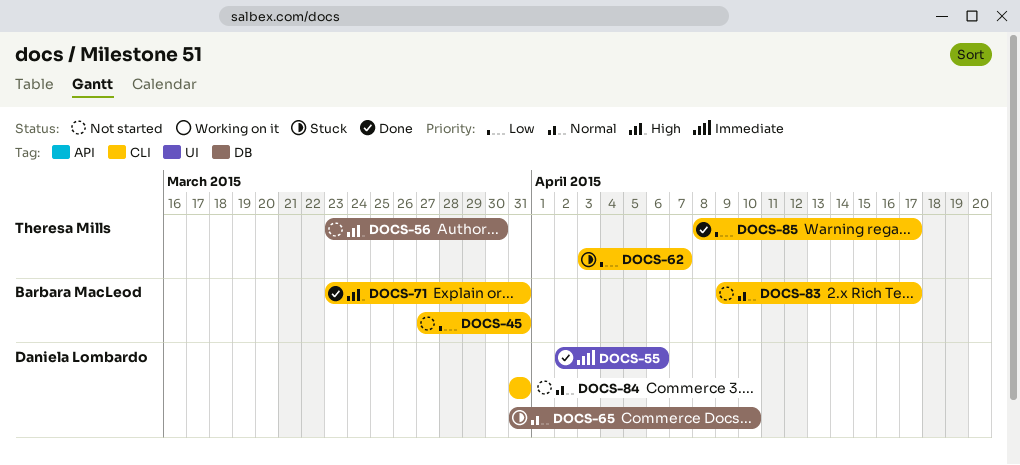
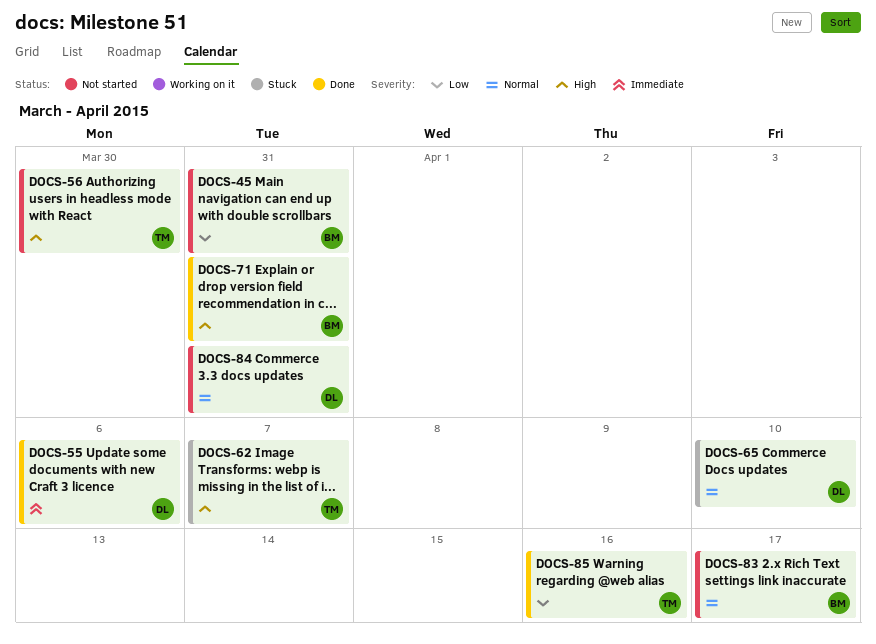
DOCS-62, priority: Low -> High
DOCS-85, due: Apr 17 -> Apr 16

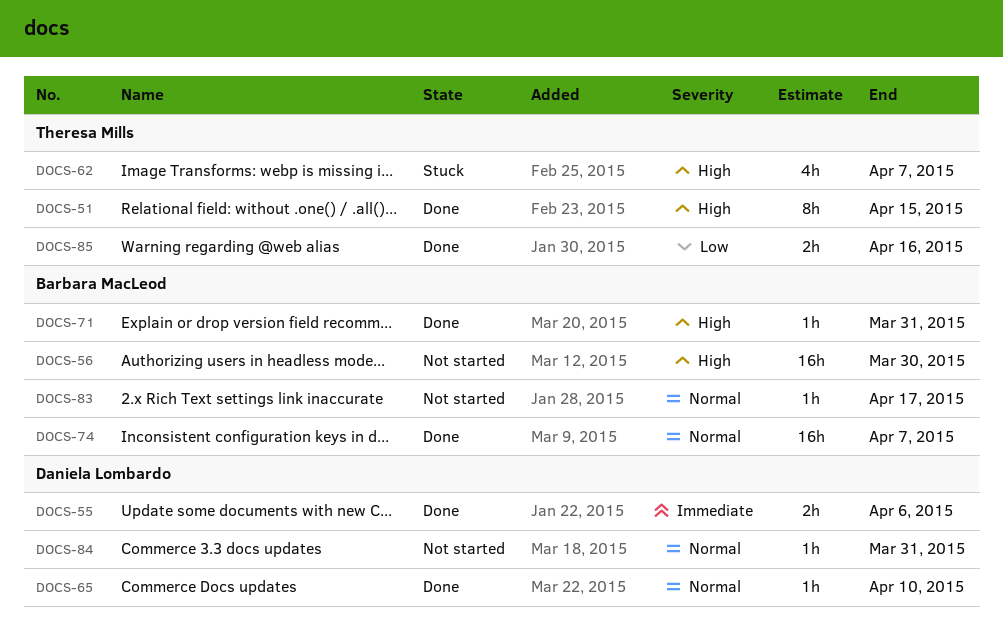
DOCS-45: present -> none
DOCS-51: none -> present
DOCS-56, owner: Theresa Mills -> Barbara MacLeod
DOCS-65, status: Stuck -> Done
DOCS-74: none -> present

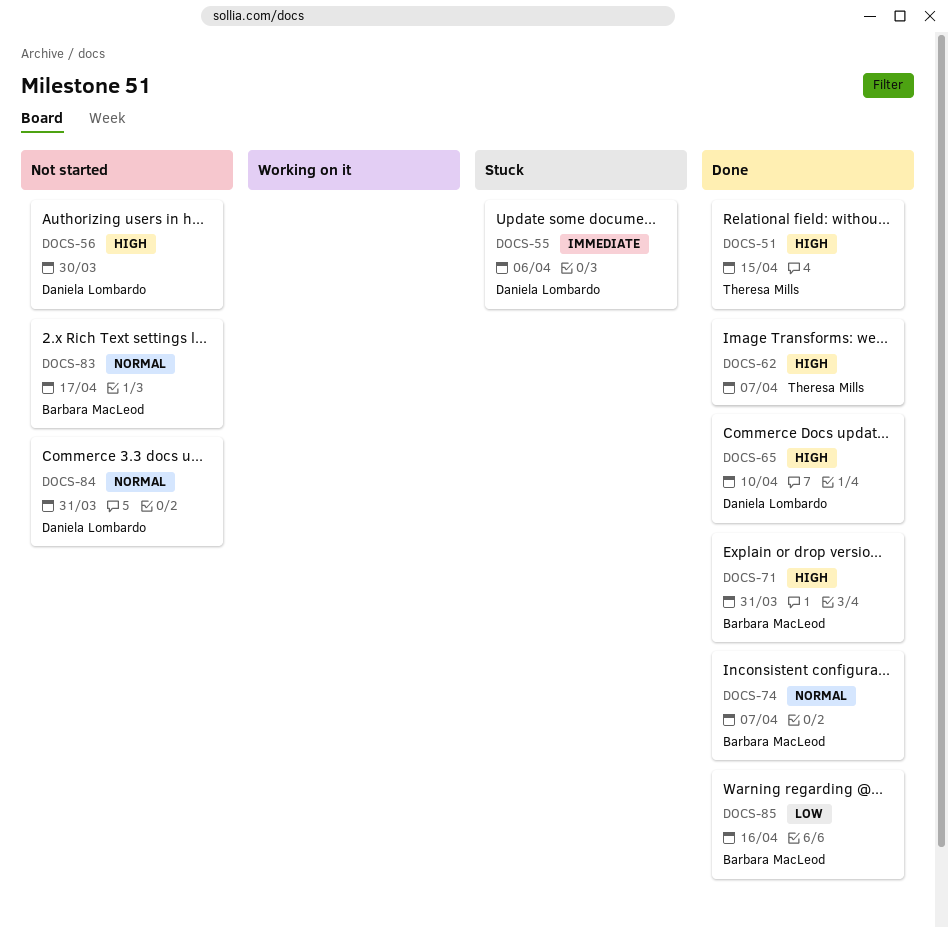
DOCS-55, status: Done -> Stuck
DOCS-56, owner: Barbara MacLeod -> Daniela Lombardo
DOCS-62, status: Stuck -> Done
DOCS-65, priority: Normal -> High
DOCS-85, owner: Theresa Mills -> Barbara MacLeod

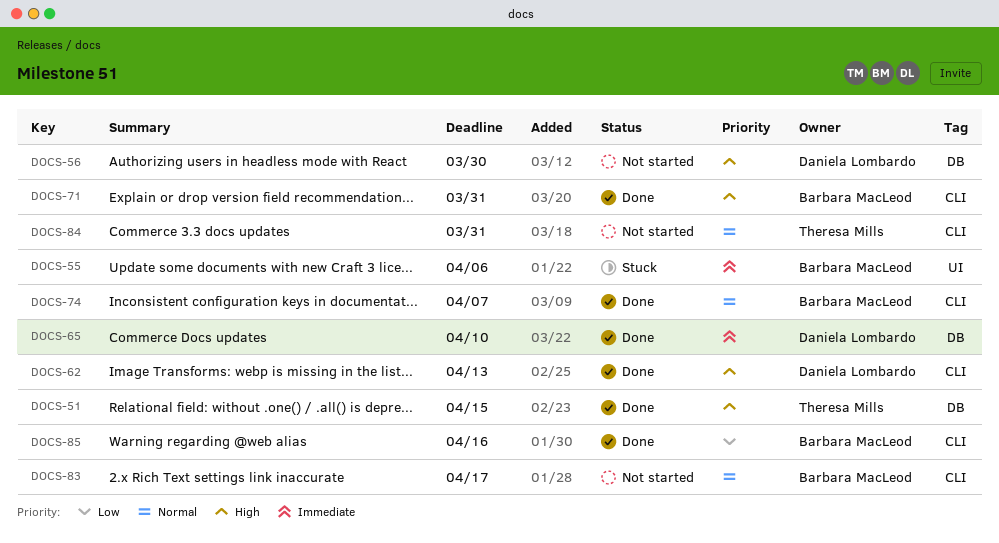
DOCS-55, owner: Daniela Lombardo -> Barbara MacLeod
DOCS-62, owner: Theresa Mills -> Daniela Lombardo
DOCS-62, due: Apr 7 -> Apr 13
DOCS-65, priority: High -> Immediate
DOCS-84, owner: Daniela Lombardo -> Theresa Mills

